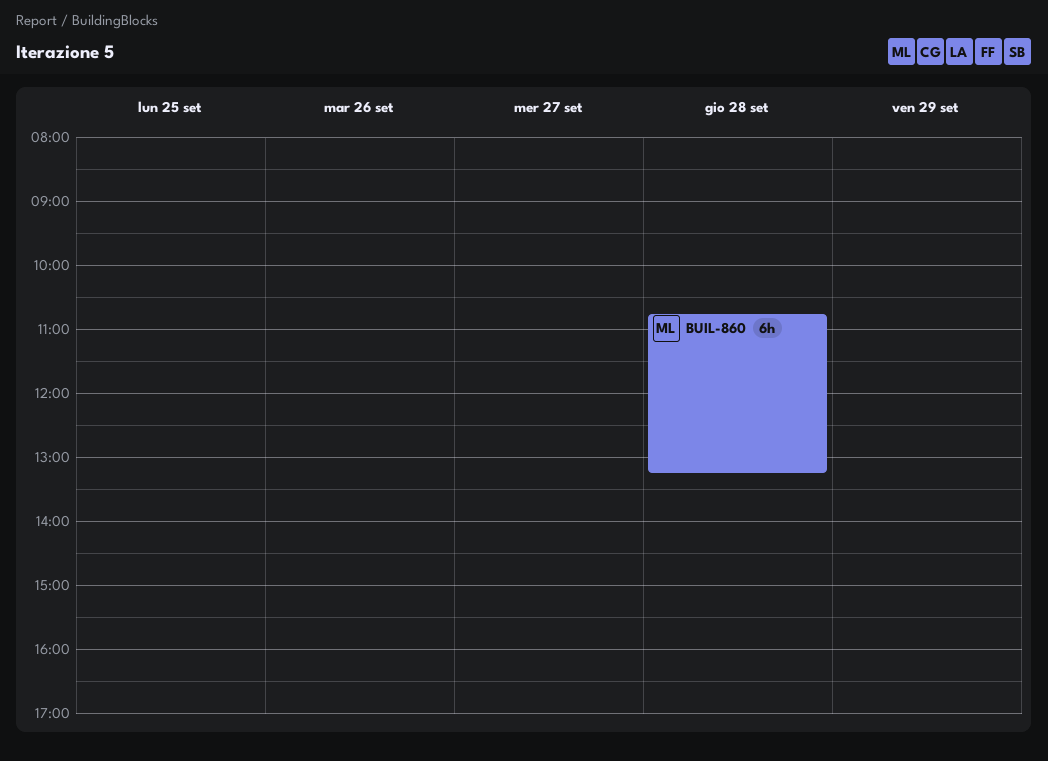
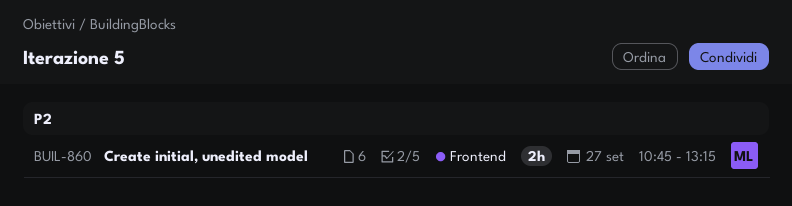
BUIL-860, estimate: 6h -> 2h
BUIL-860, day: Sep 28 -> Sep 27

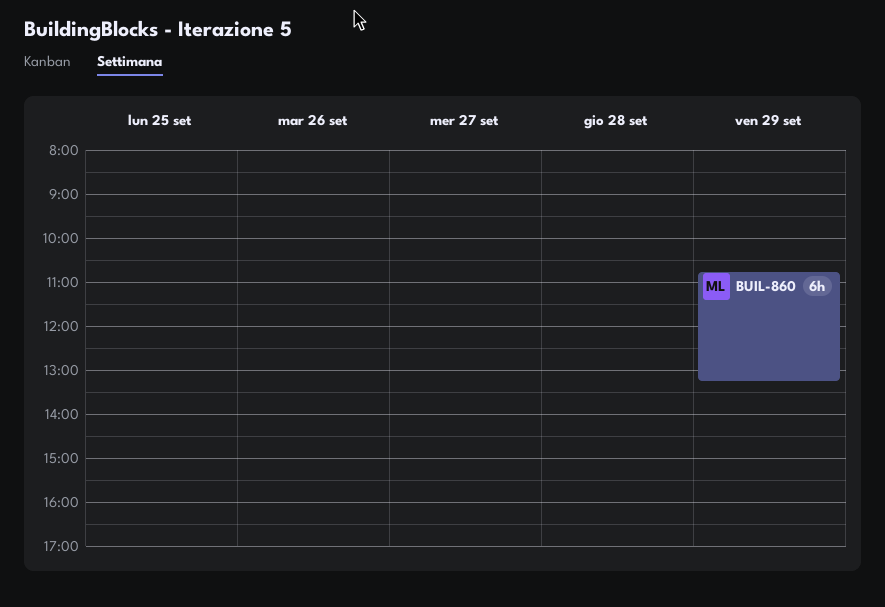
BUIL-860, estimate: 2h -> 6h
BUIL-860, day: Sep 27 -> Sep 29

